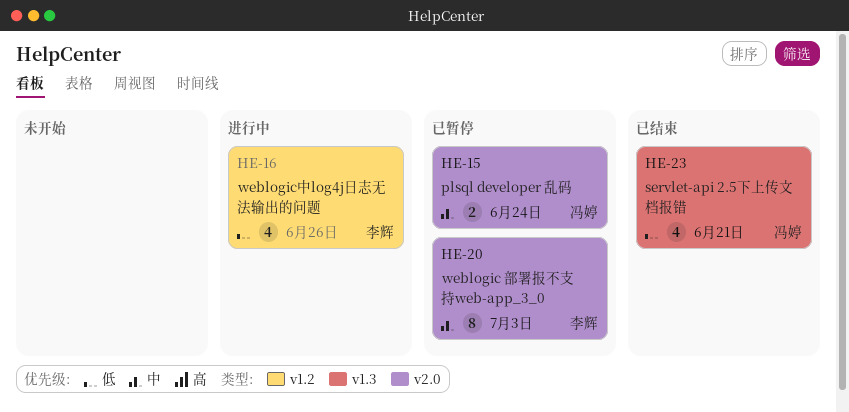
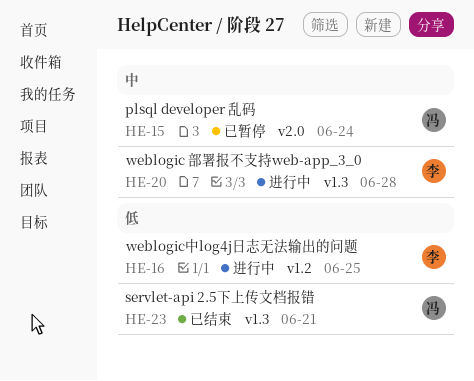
HE-16, due: Jun 26 -> Jun 25
HE-20, status: 已暂停 -> 进行中
HE-20, label: v2.0 -> v1.3
HE-20, due: Jul 3 -> Jun 28

